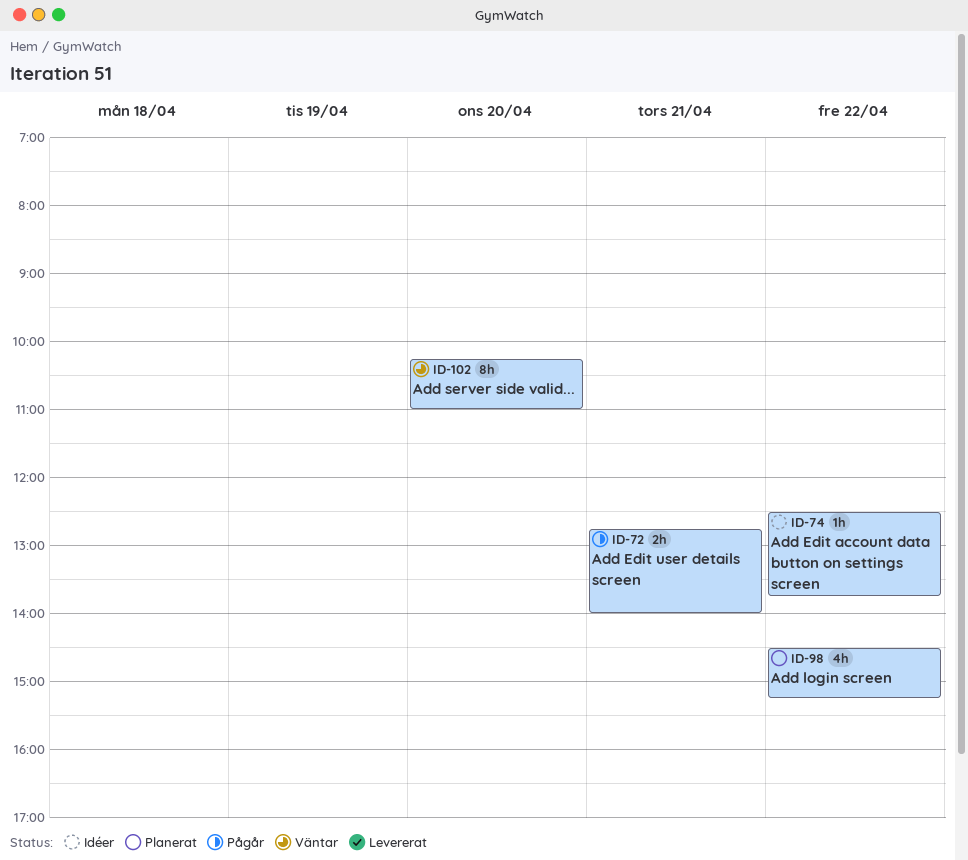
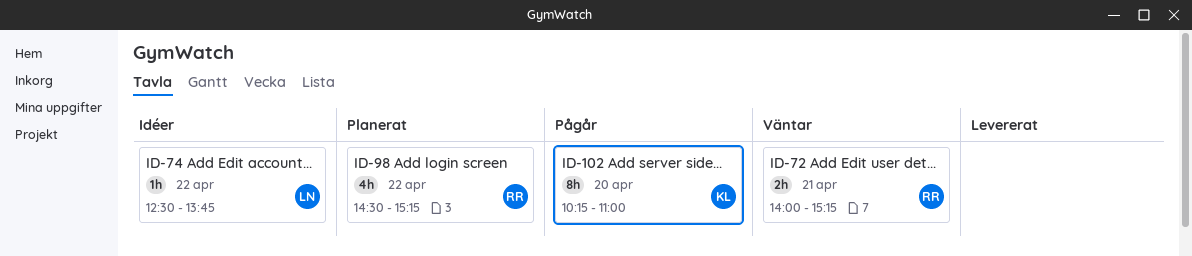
ID-72, status: Pågår -> Väntar
ID-72, begins: 12:45 -> 14:00
ID-72, ends: 14:00 -> 15:15
ID-102, status: Väntar -> Pågår

